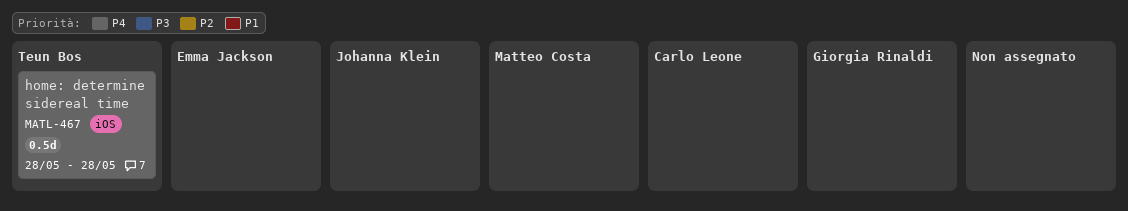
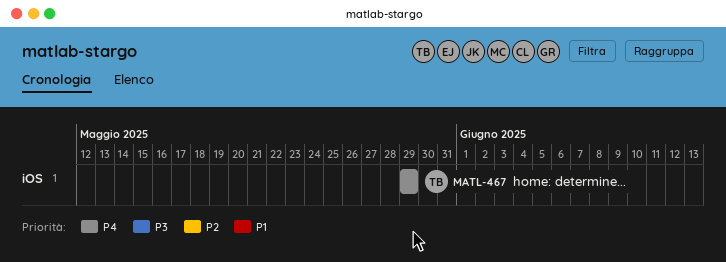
MATL-467, start: May 28 -> May 29
MATL-467, due: May 28 -> May 29

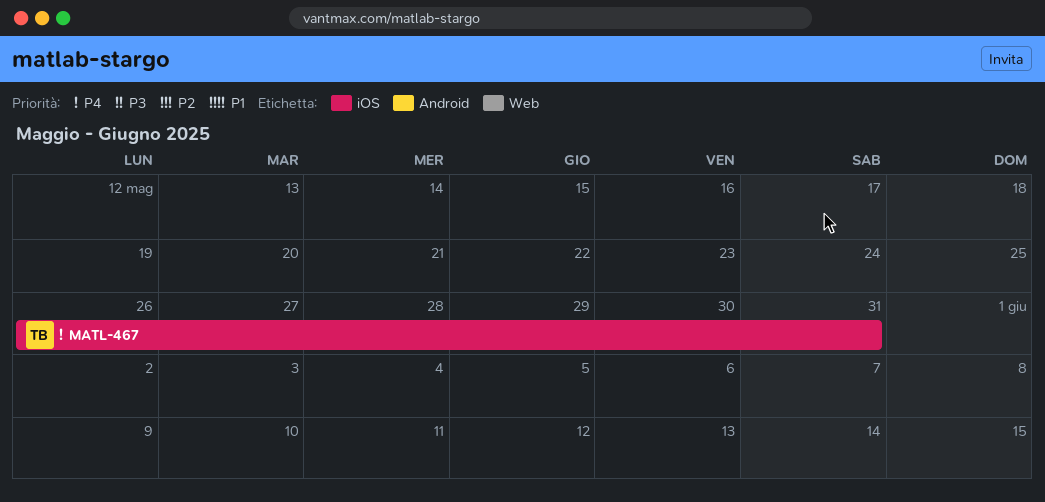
MATL-467, start: May 29 -> May 26
MATL-467, due: May 29 -> May 31

